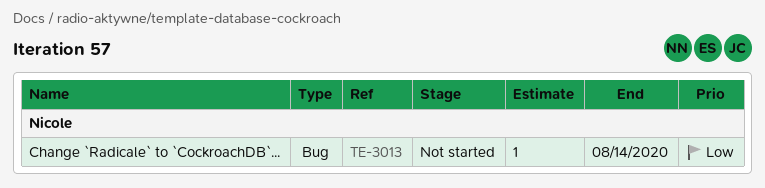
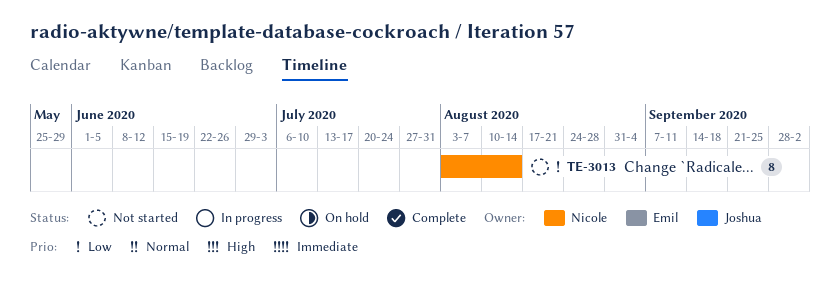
TE-3013, estimate: 1 -> 8

